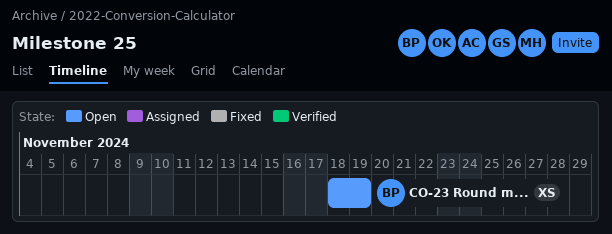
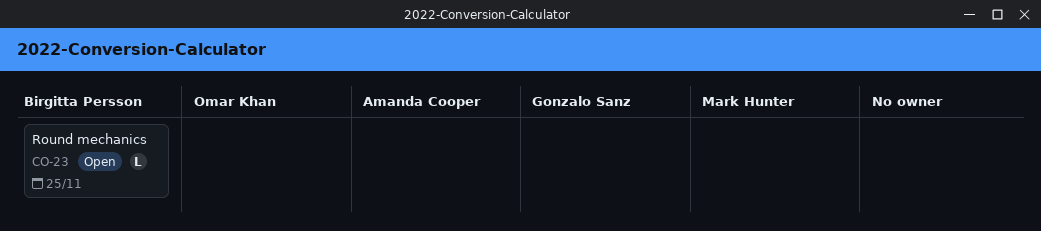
CO-23, estimate: XS -> L
CO-23, due: Nov 19 -> Nov 25

